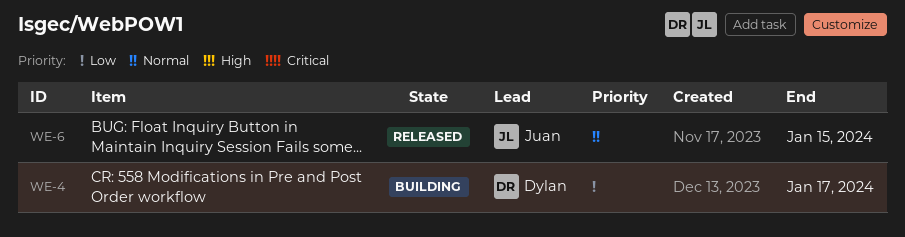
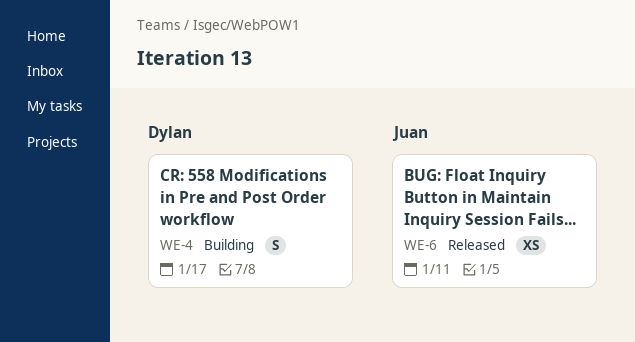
WE-6, due: Jan 15 -> Jan 11

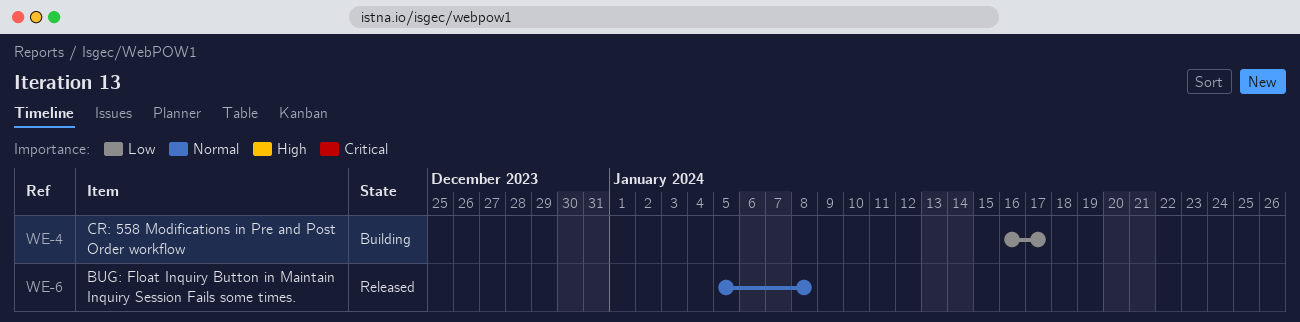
WE-6, due: Jan 11 -> Jan 8

